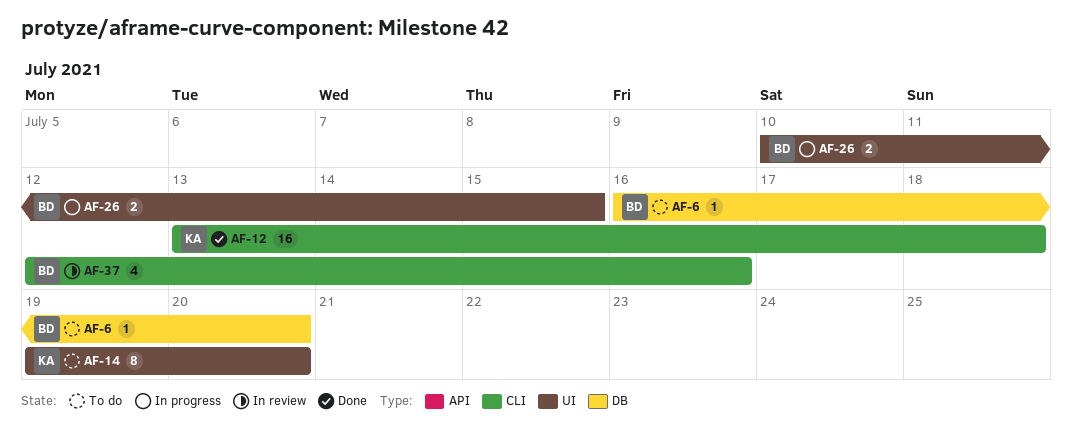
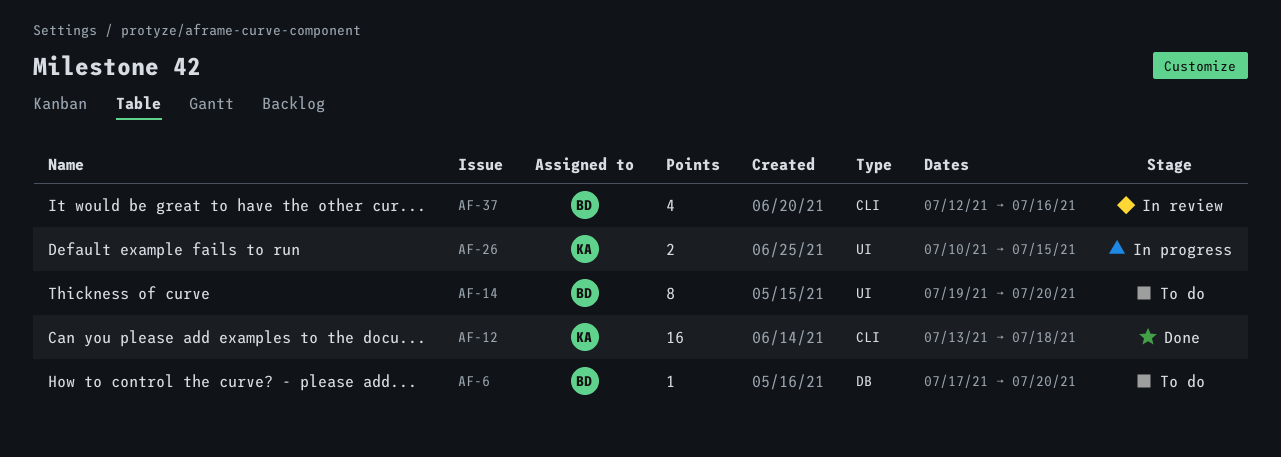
AF-6, start: Jul 16 -> Jul 17
AF-14, owner: KA -> BD
AF-26, owner: BD -> KA

